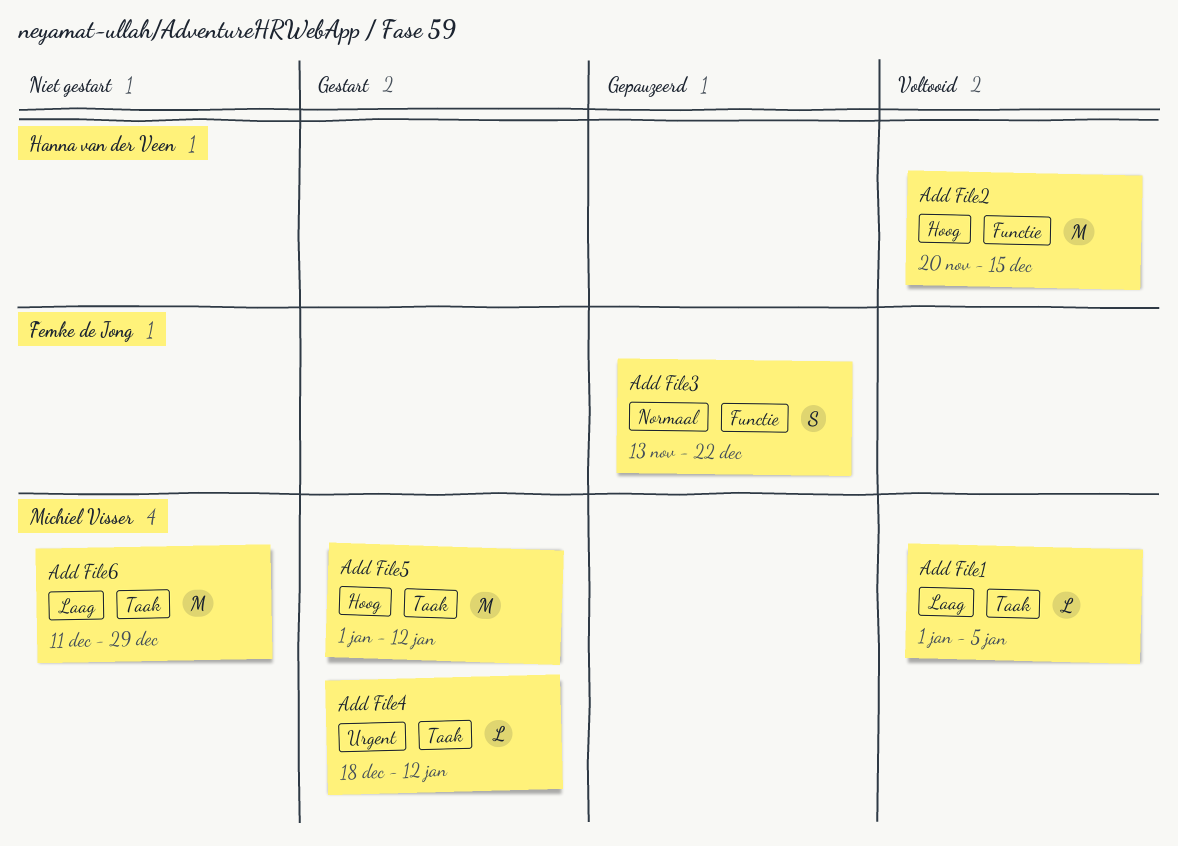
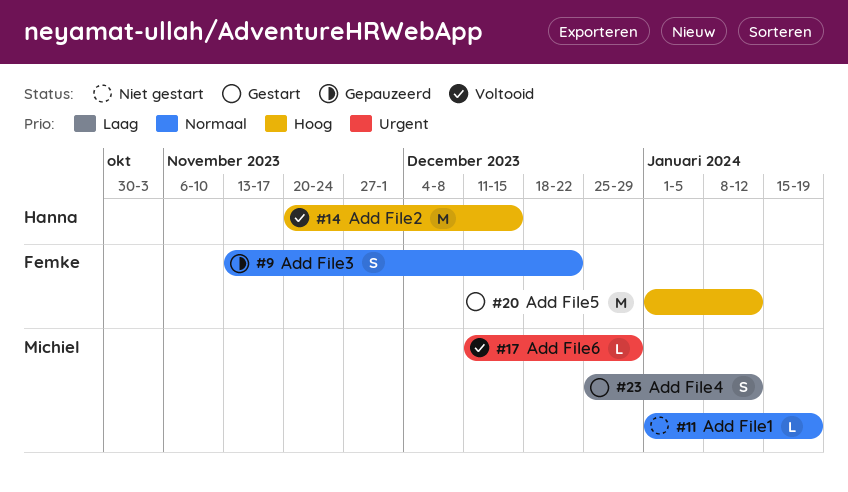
Add File1, status: Voltooid -> Niet gestart
Add File1, priority: Laag -> Normaal
Add File1, due: Jan 5 -> Jan 19
Add File4, priority: Urgent -> Laag
Add File4, estimate: L -> S
Add File4, start: Dec 18 -> Dec 25
Add File5, owner: Michiel Visser -> Femke de Jong
Add File6, status: Niet gestart -> Voltooid
Add File6, priority: Laag -> Urgent
Add File6, estimate: M -> L

